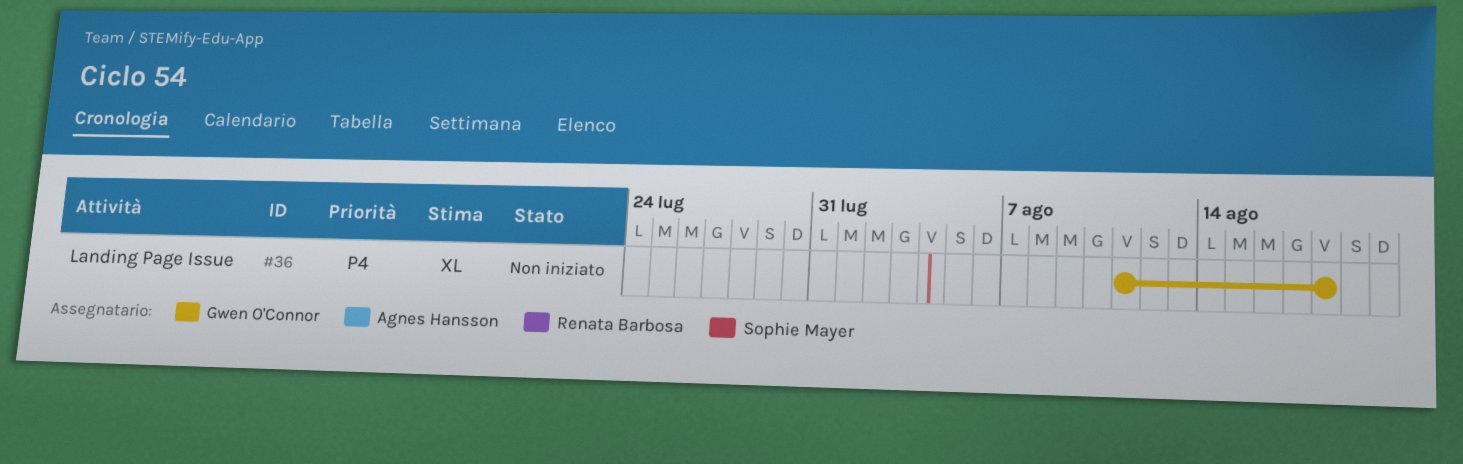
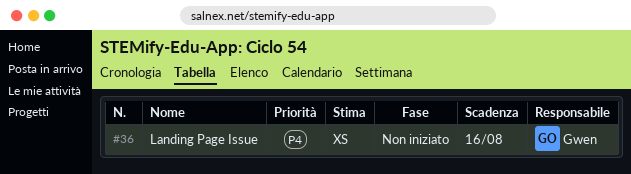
#36, estimate: XL -> XS
#36, due: Aug 18 -> Aug 16

